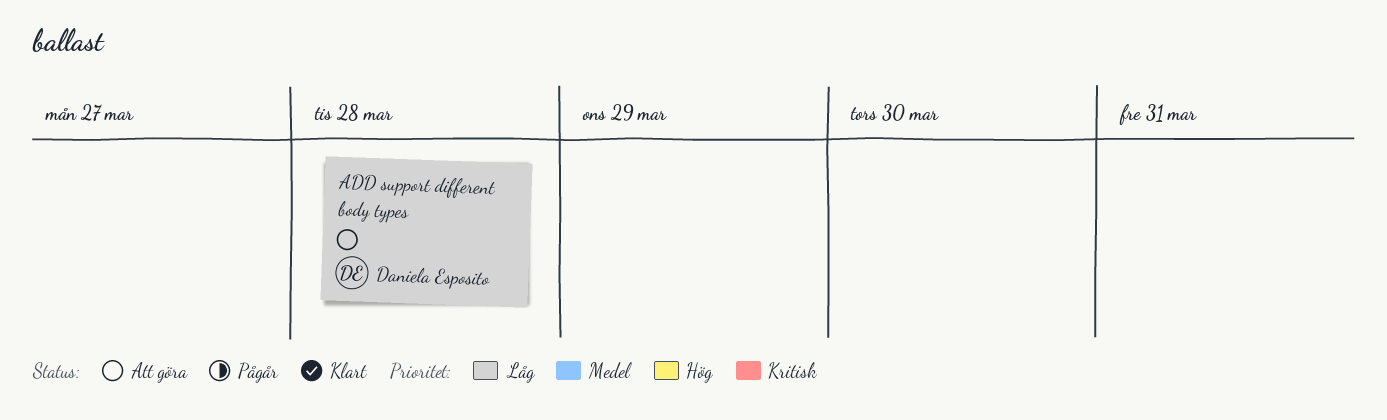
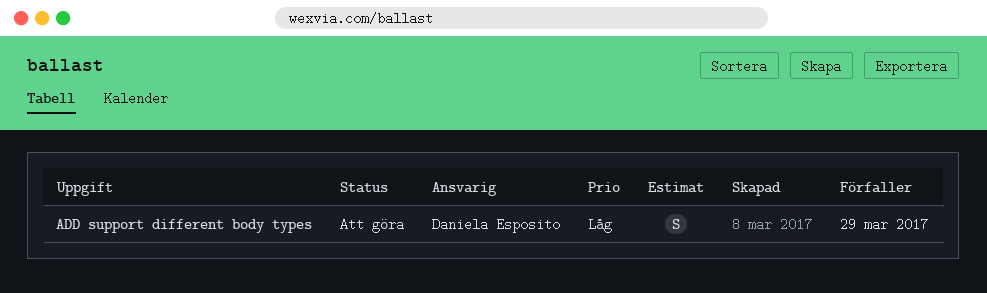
ADD support different body types, due: Mar 28 -> Mar 29

